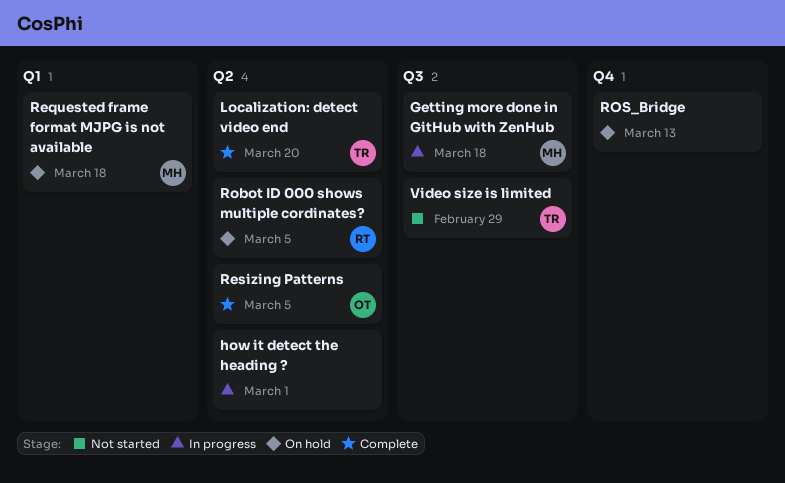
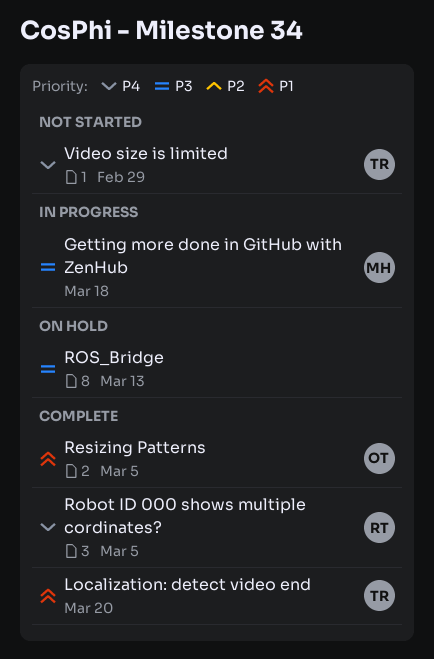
how it detect the heading ?: present -> none
Requested frame format MJPG is not available: present -> none
Robot ID 000 shows multiple cordinates?, status: On hold -> Complete

